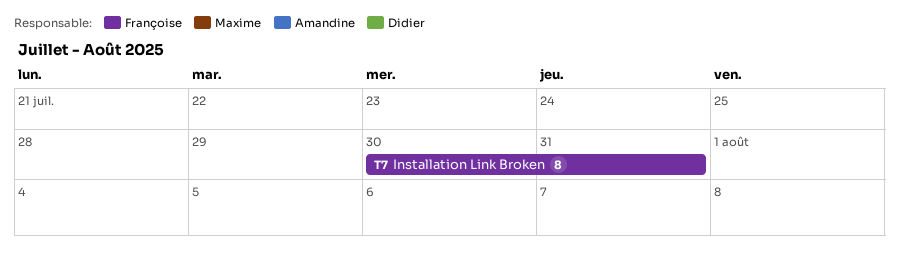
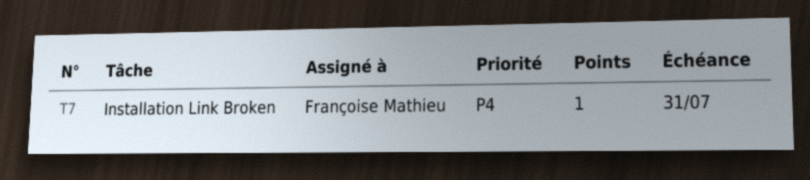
T7, estimate: 8 -> 1

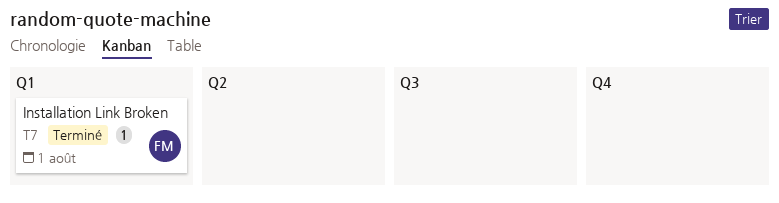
T7, due: Jul 31 -> Aug 1

